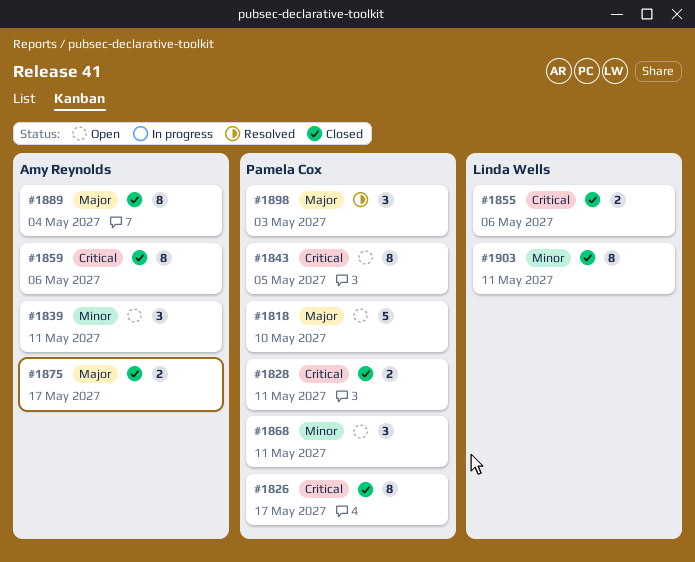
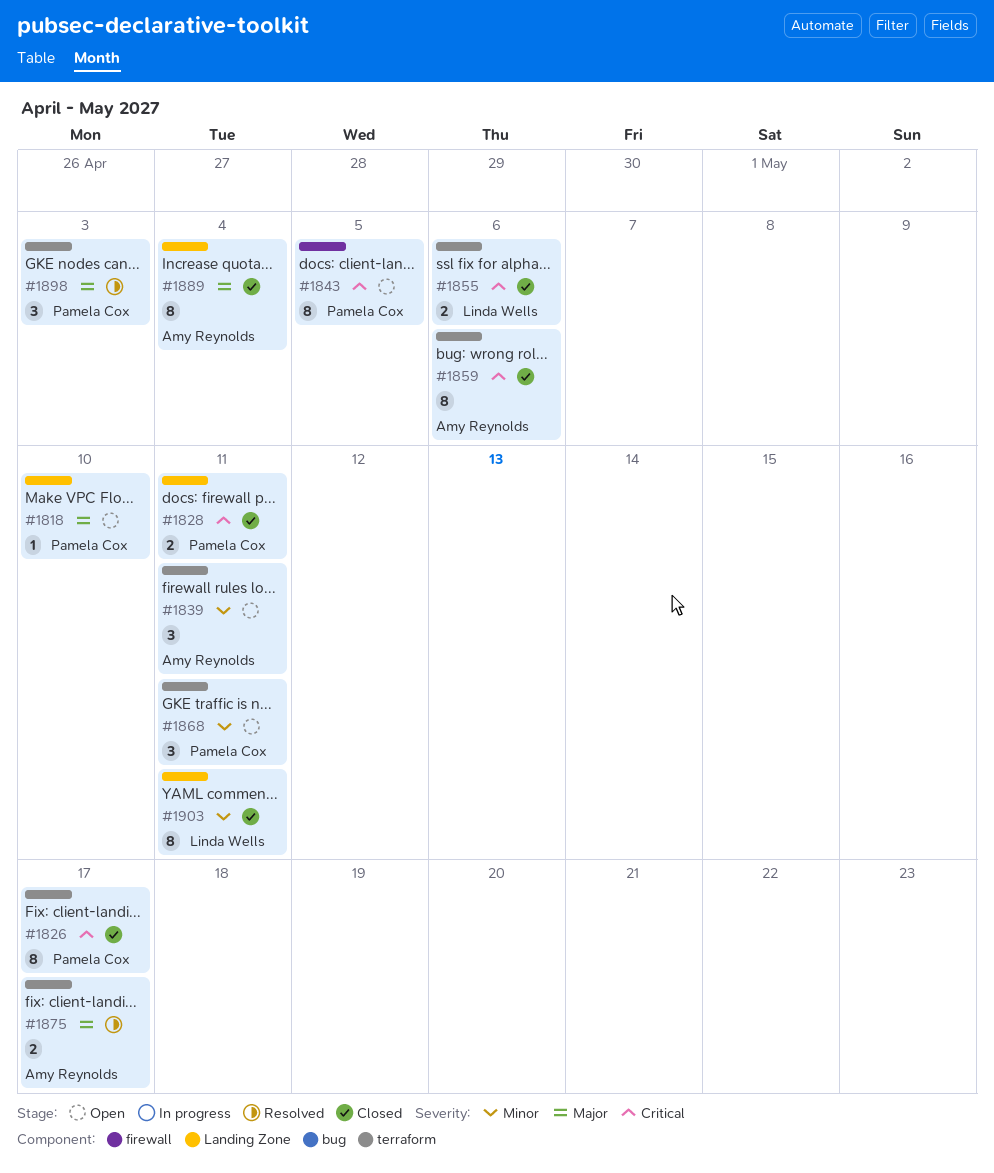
#1818, estimate: 5 -> 1
#1875, status: Closed -> Resolved

